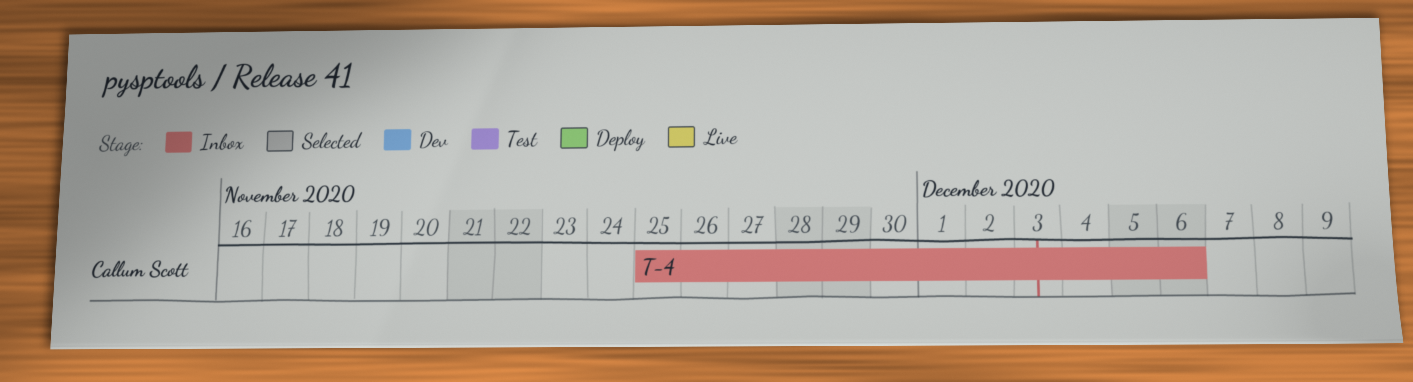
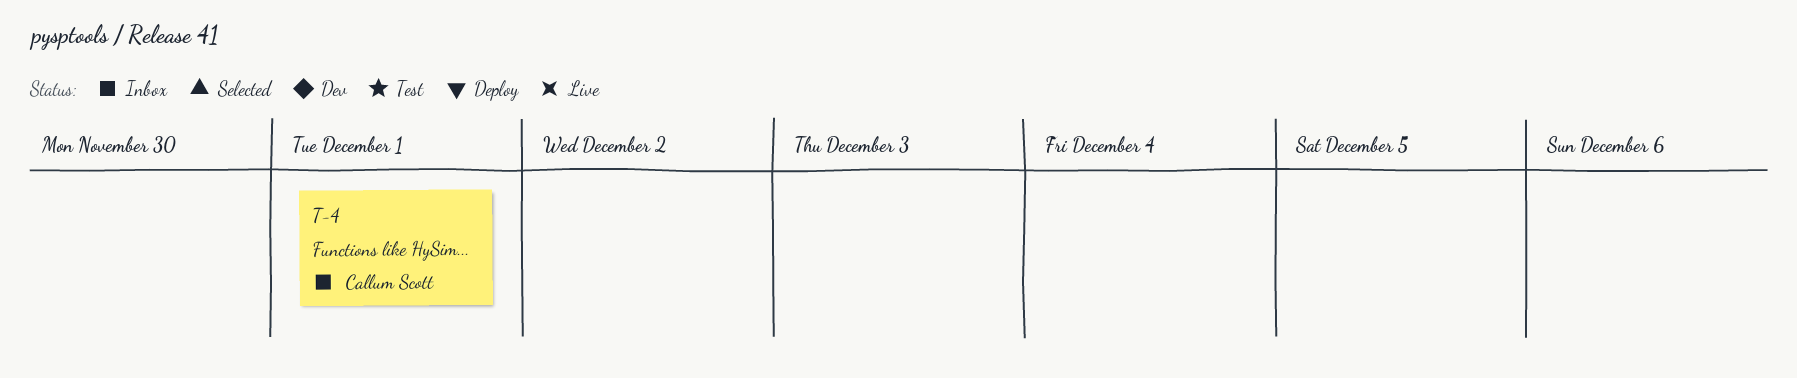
T-4, due: Dec 6 -> Dec 1

